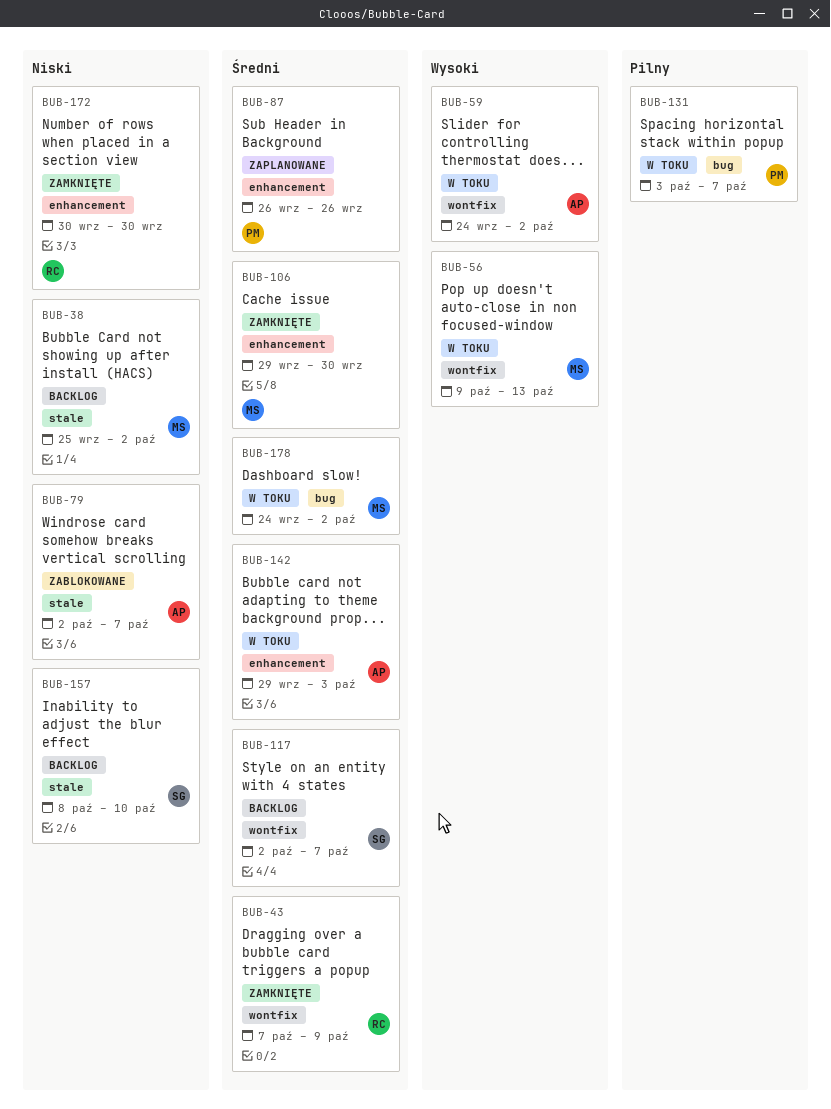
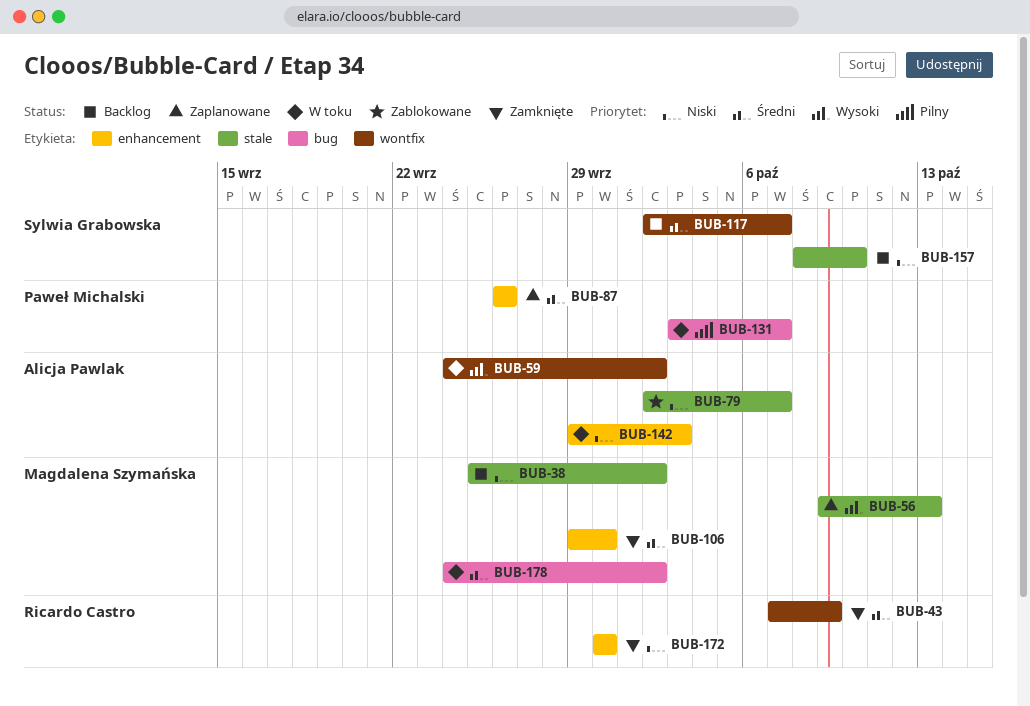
BUB-56, status: W toku -> Zaplanowane
BUB-56, label: wontfix -> stale
BUB-142, priority: Średni -> Niski

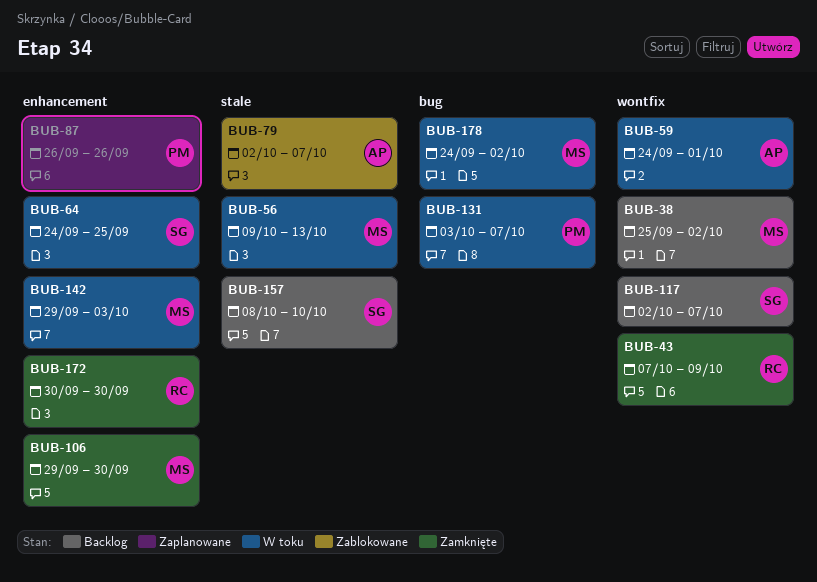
BUB-38, label: stale -> wontfix
BUB-56, status: Zaplanowane -> W toku
BUB-59, due: Oct 2 -> Oct 1
BUB-64: none -> present
BUB-142, owner: Alicja Pawlak -> Magdalena Szymańska

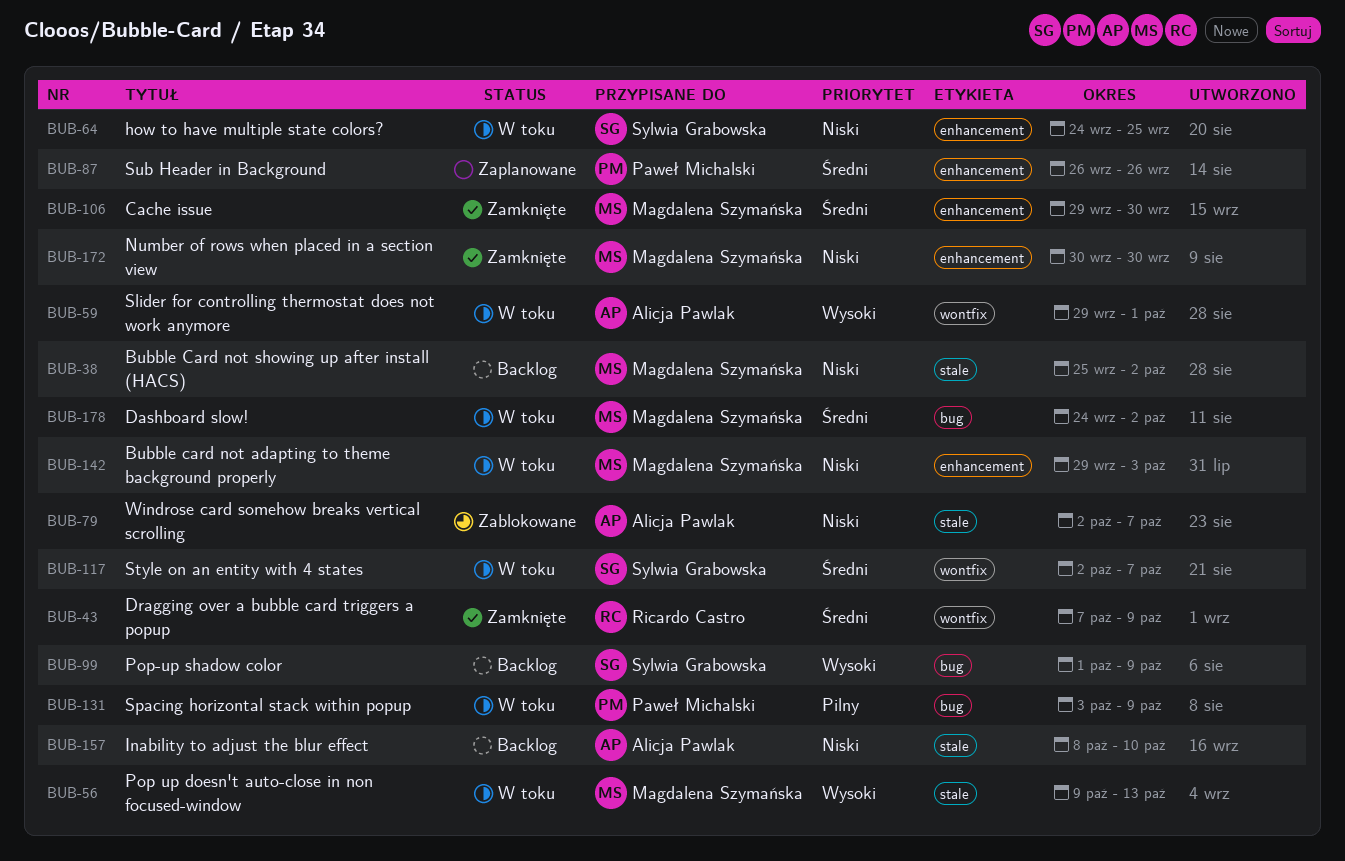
BUB-38, label: wontfix -> stale
BUB-59, start: Sep 24 -> Sep 29
BUB-99: none -> present
BUB-117, status: Backlog -> W toku
BUB-131, due: Oct 7 -> Oct 9
BUB-157, owner: Sylwia Grabowska -> Alicja Pawlak
BUB-172, owner: Ricardo Castro -> Magdalena Szymańska

